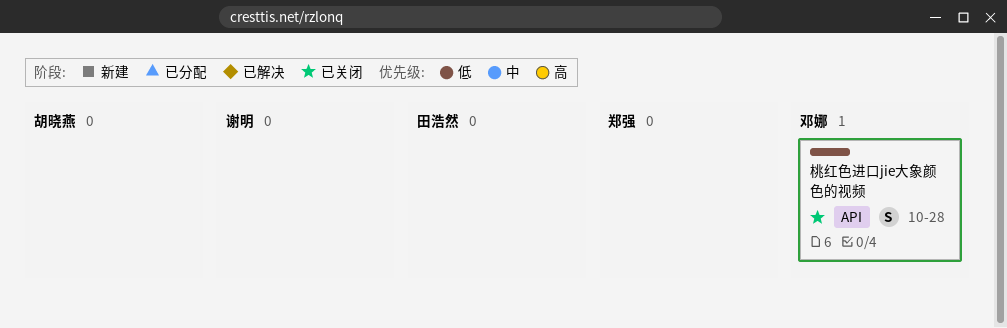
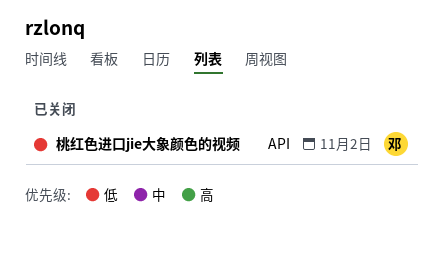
桃红色进口jie大象颜色的视频, due: Oct 28 -> Nov 2

